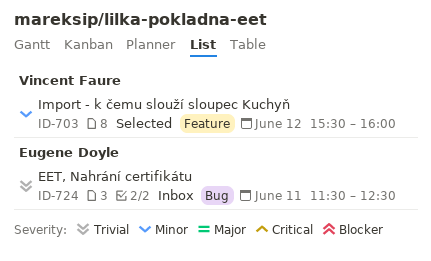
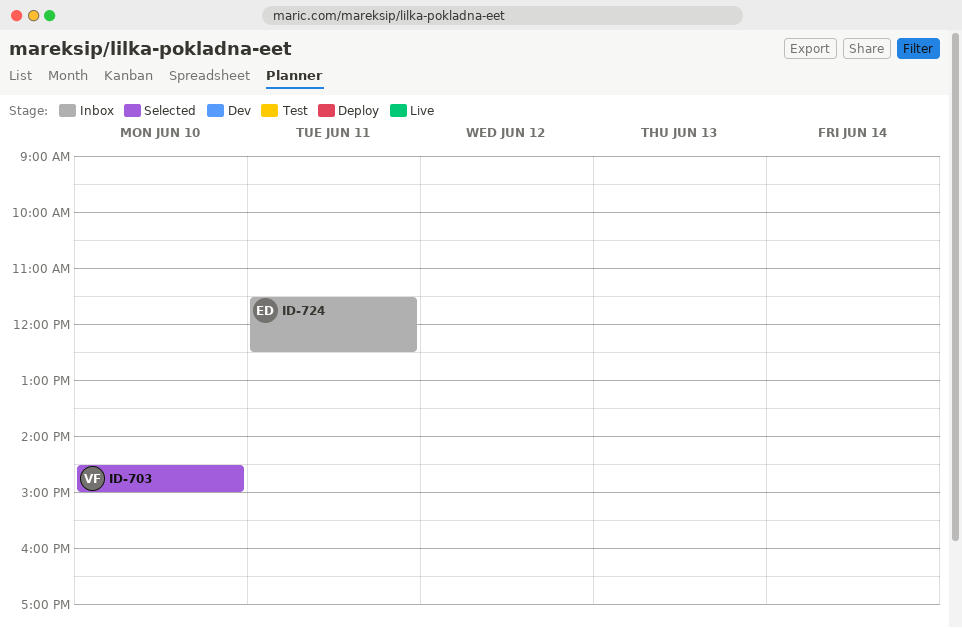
ID-703, day: Jun 12 -> Jun 10
ID-703, begins: 15:30 -> 14:30
ID-703, ends: 16:00 -> 15:00

